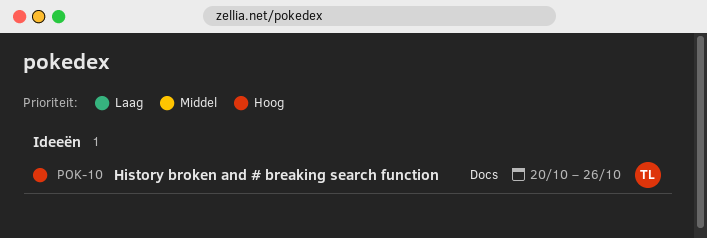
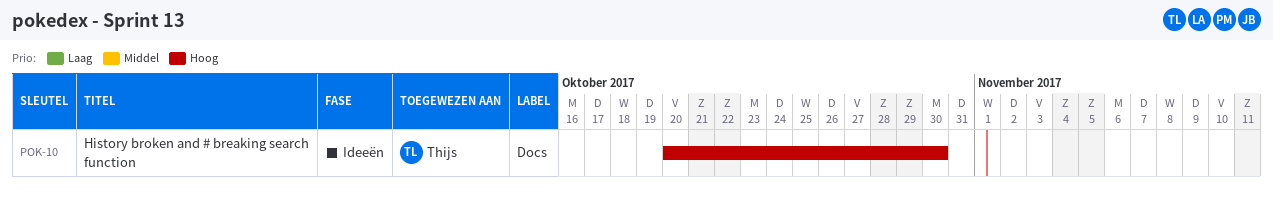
POK-10, due: Oct 26 -> Oct 30

